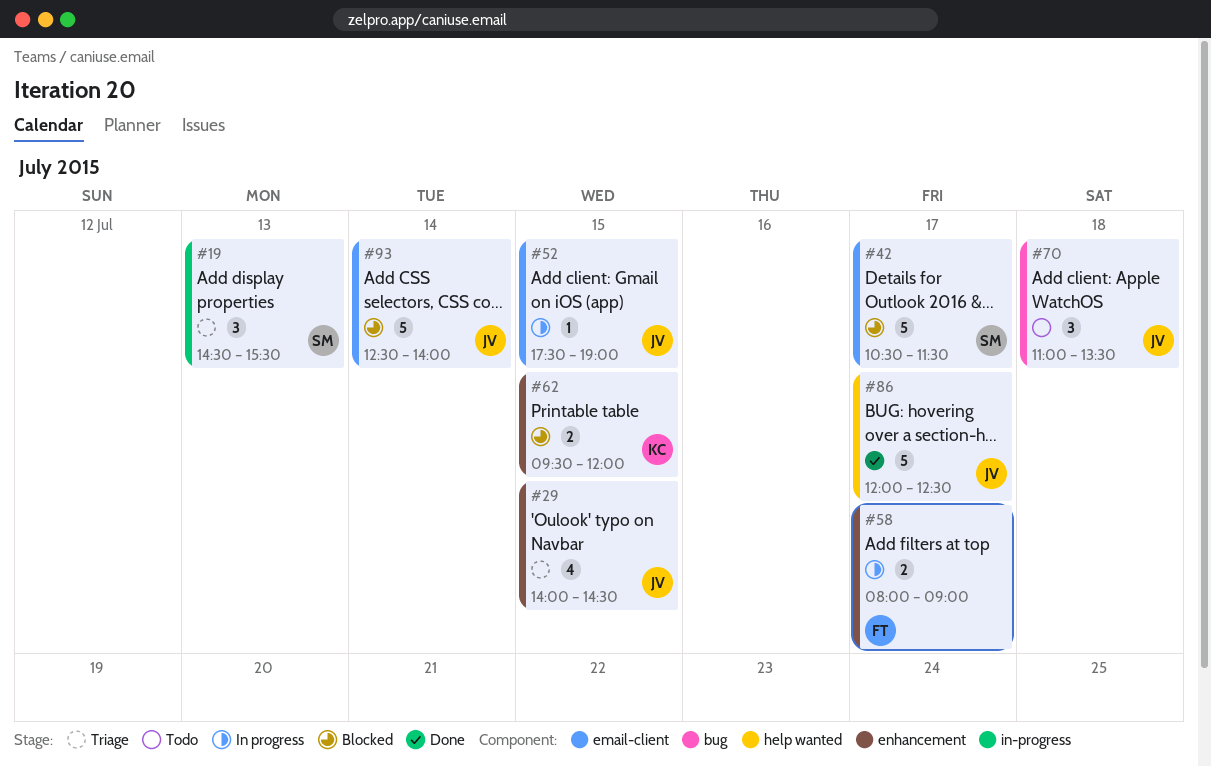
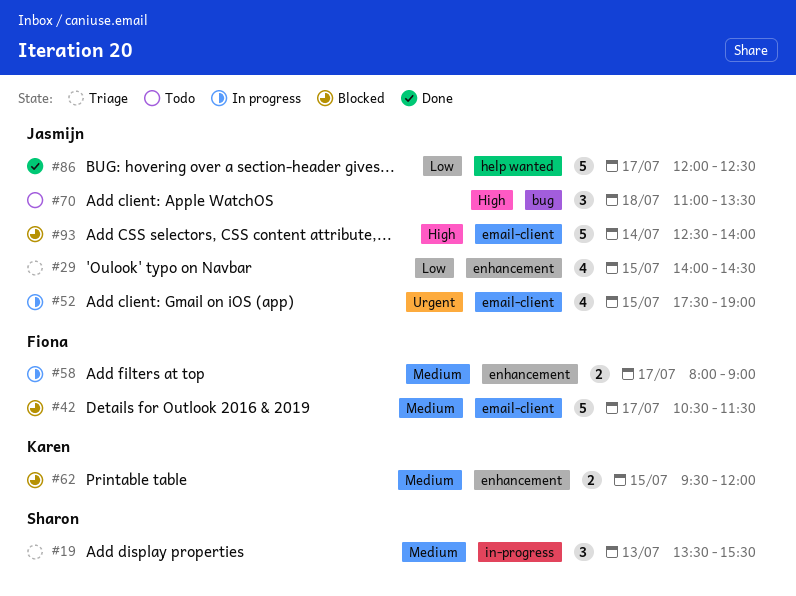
#19, begins: 14:30 -> 13:30
#42, owner: Sharon -> Fiona
#52, estimate: 1 -> 4

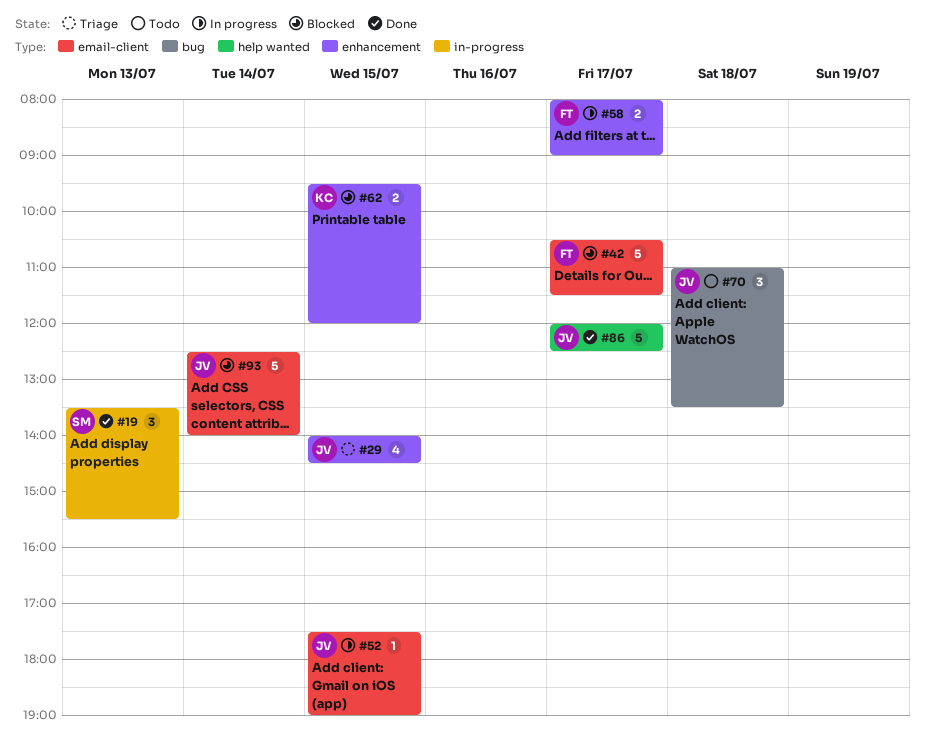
#19, status: Triage -> Done
#52, estimate: 4 -> 1

